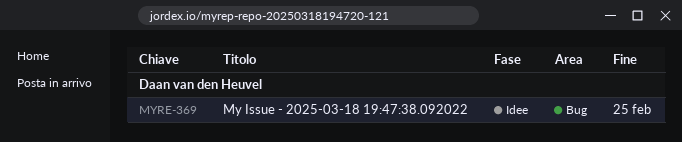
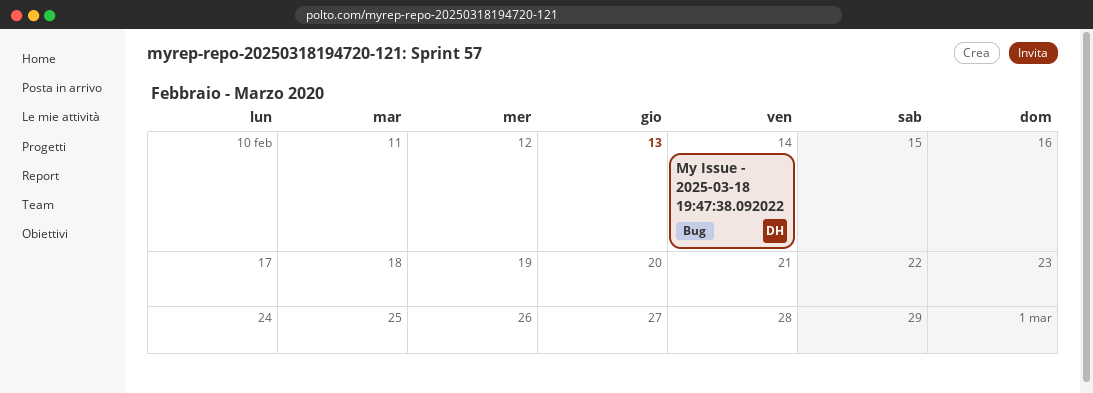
My Issue - 2025-03-18 19:47:38.092022, due: Feb 25 -> Feb 14

